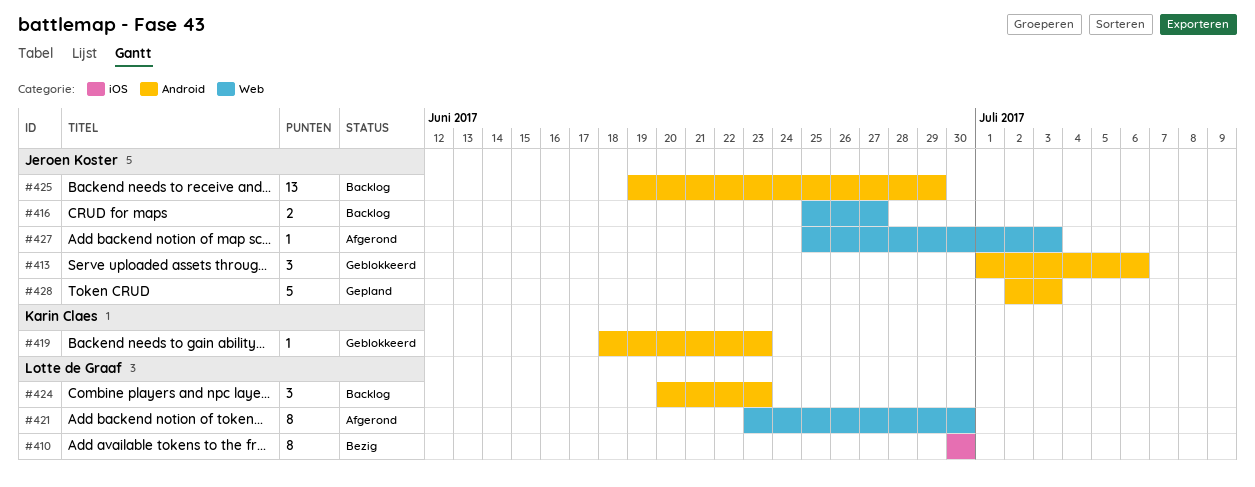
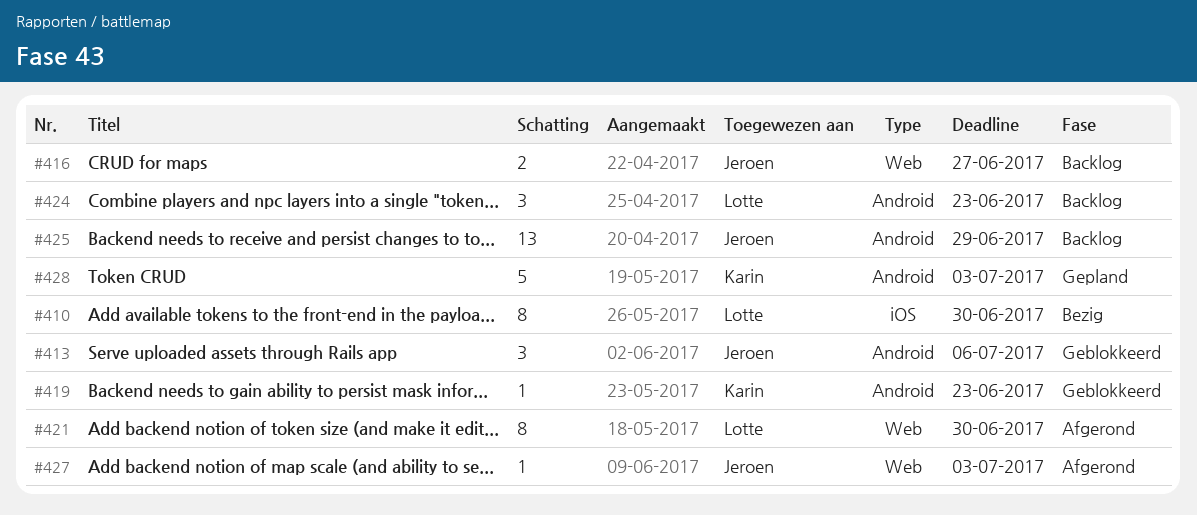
#428, owner: Jeroen Koster -> Karin Claes

